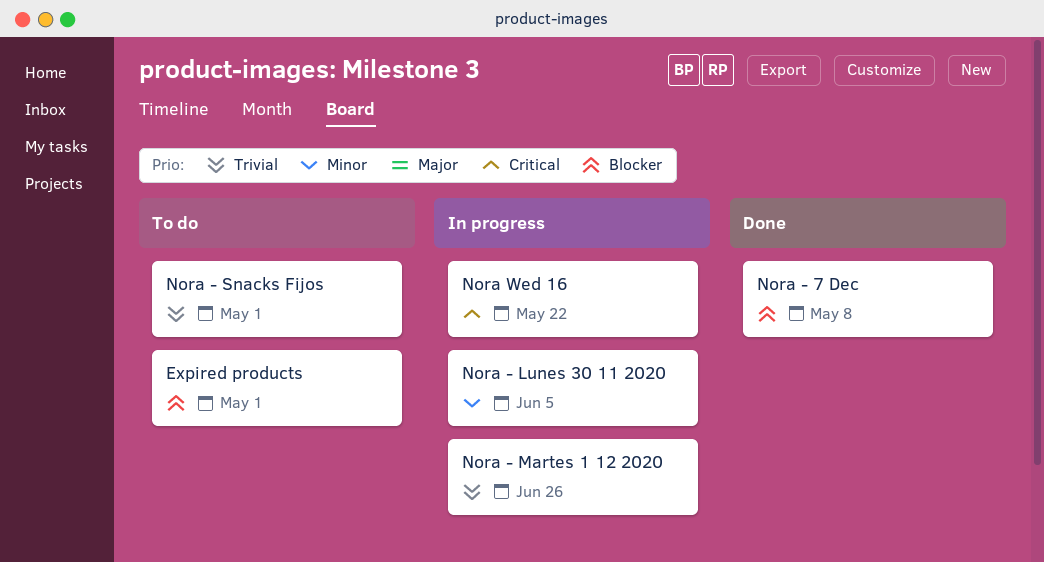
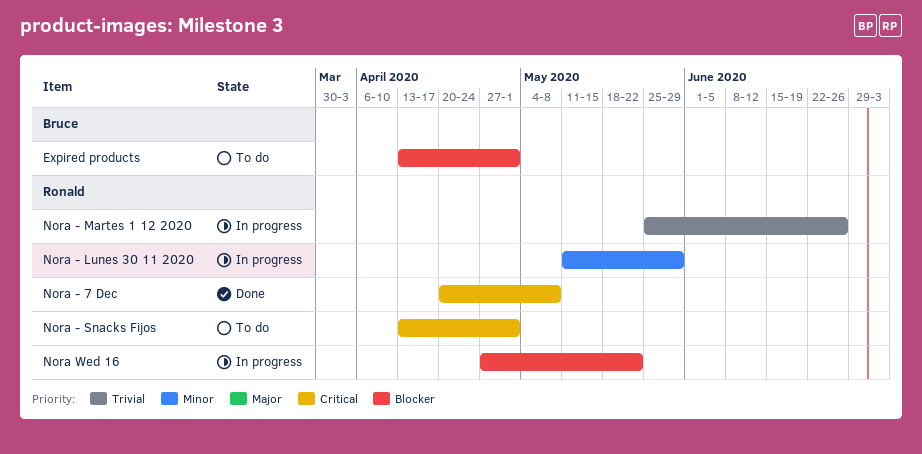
Nora - 7 Dec, priority: Blocker -> Critical
Nora - Lunes 30 11 2020, due: Jun 5 -> May 29
Nora - Snacks Fijos, priority: Trivial -> Critical
Nora Wed 16, priority: Critical -> Blocker

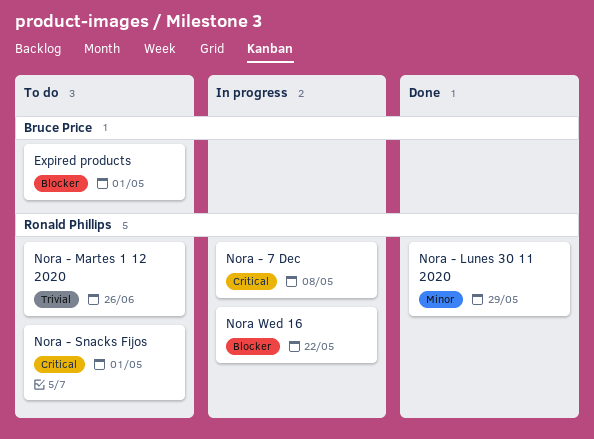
Nora - 7 Dec, status: Done -> In progress
Nora - Lunes 30 11 2020, status: In progress -> Done
Nora - Martes 1 12 2020, status: In progress -> To do

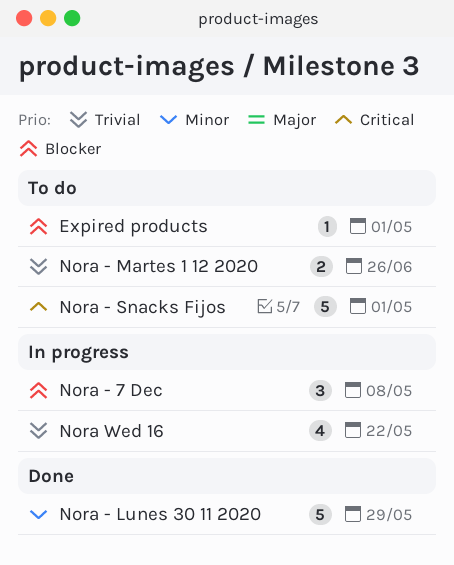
Nora - 7 Dec, priority: Critical -> Blocker
Nora Wed 16, priority: Blocker -> Trivial

